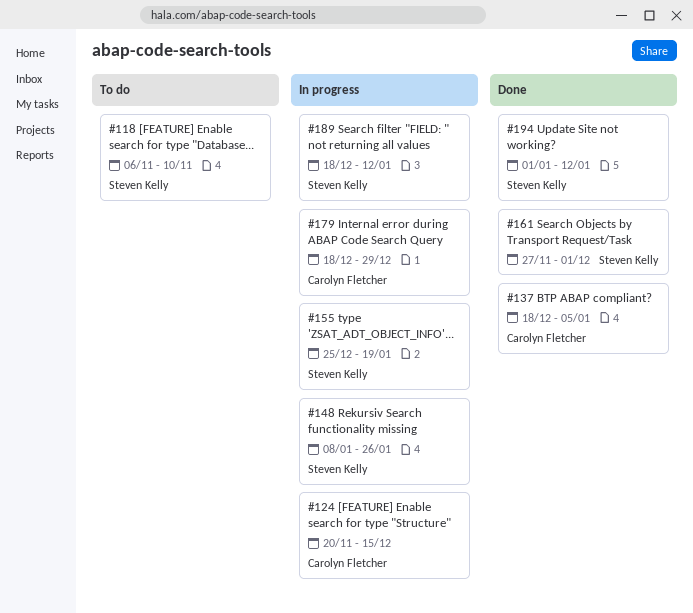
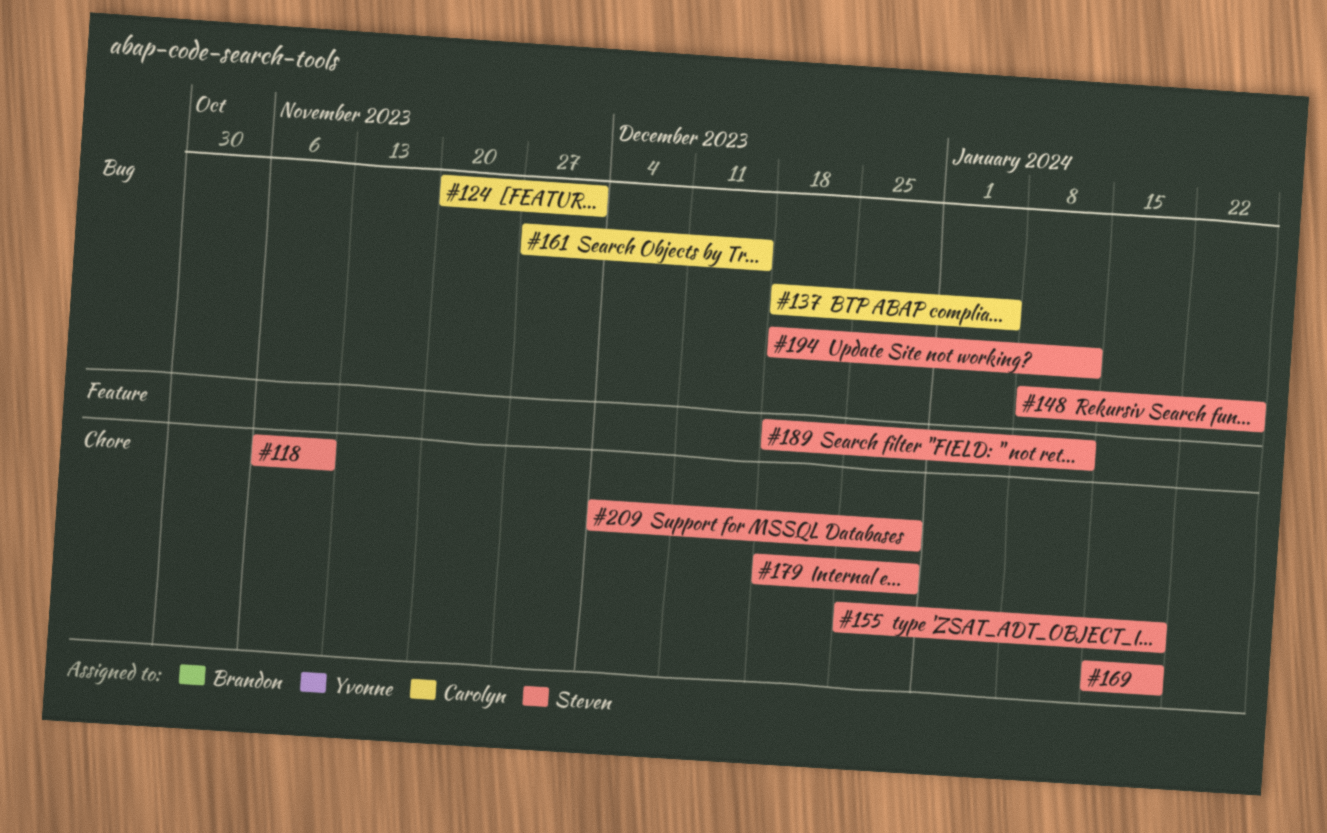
#124, due: Dec 15 -> Dec 1
#161, owner: Steven Kelly -> Carolyn Fletcher
#161, due: Dec 1 -> Dec 15
#169: none -> present
#179, owner: Carolyn Fletcher -> Steven Kelly
#194, start: Jan 1 -> Dec 18
#209: none -> present

